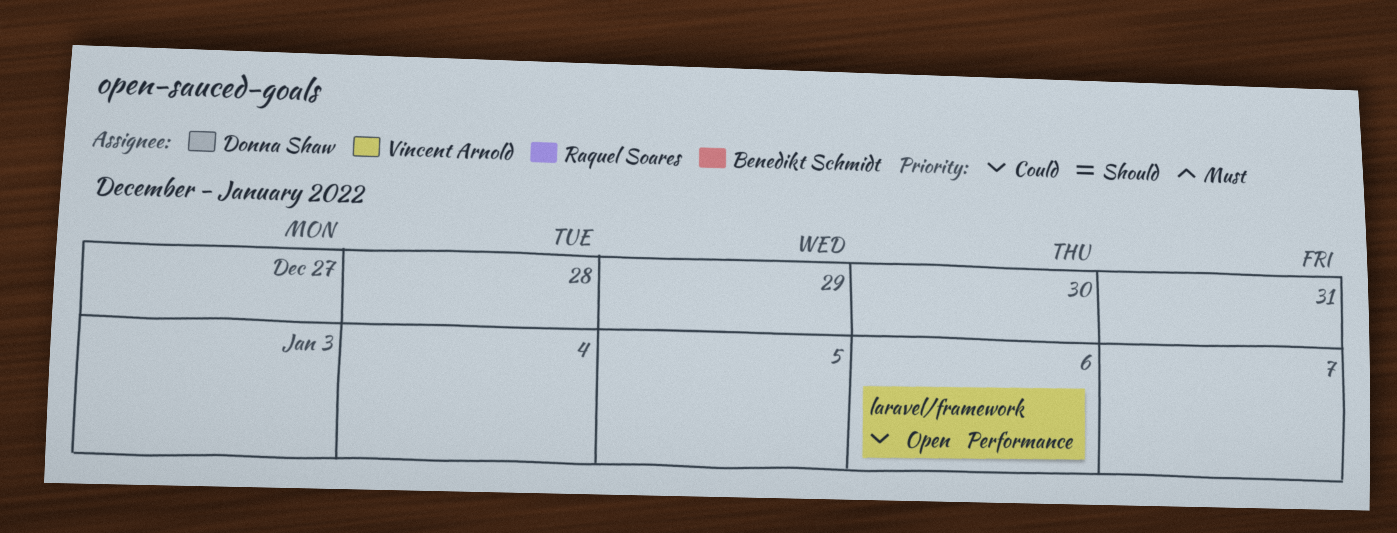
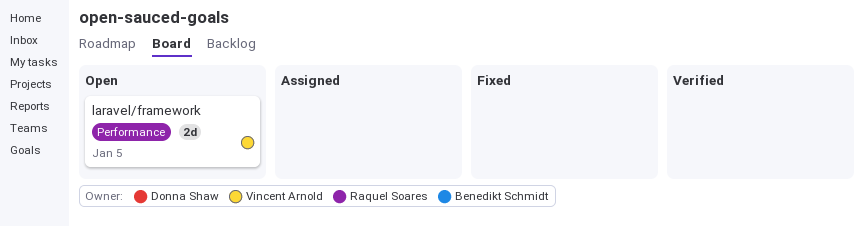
laravel/framework, due: Jan 6 -> Jan 5

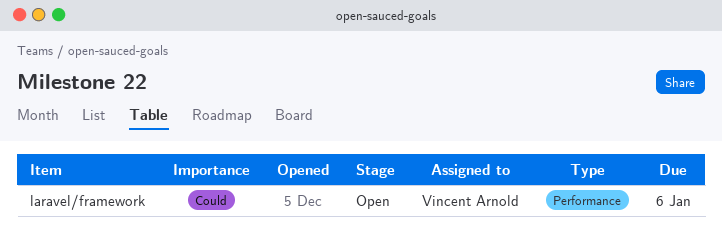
laravel/framework, due: Jan 5 -> Jan 6

